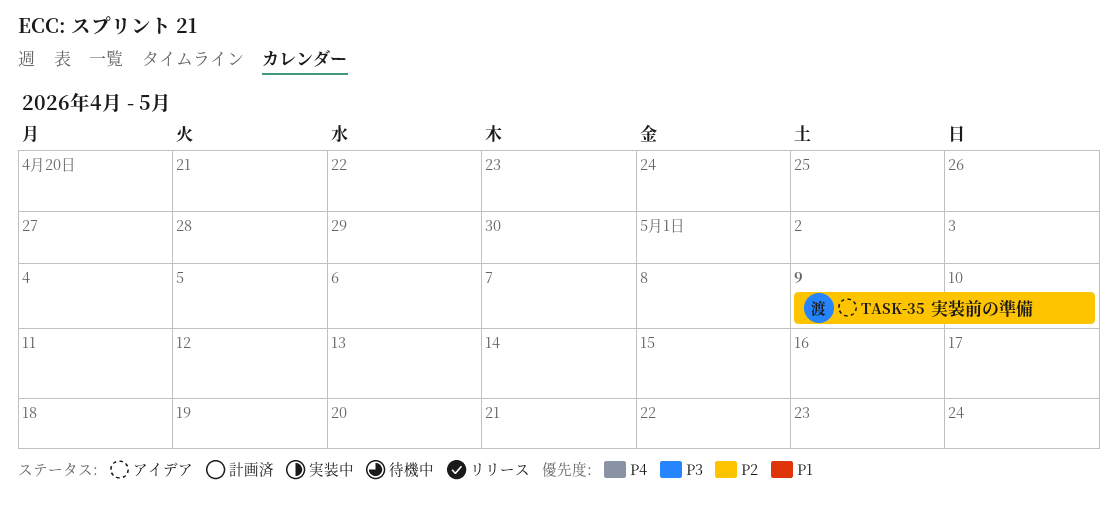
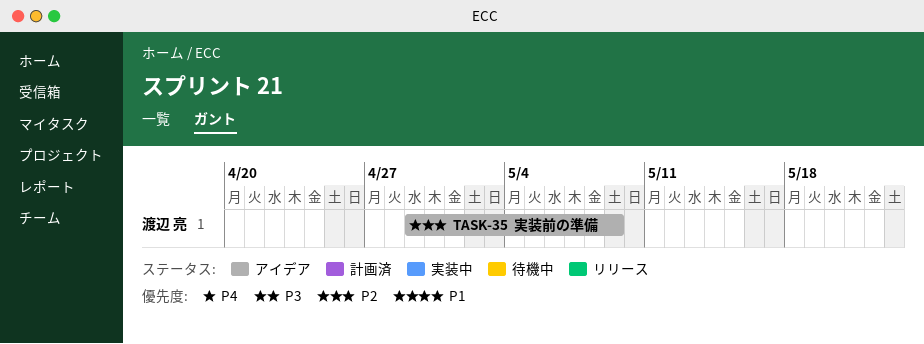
TASK-35, start: May 9 -> Apr 29
TASK-35, due: May 10 -> May 9

